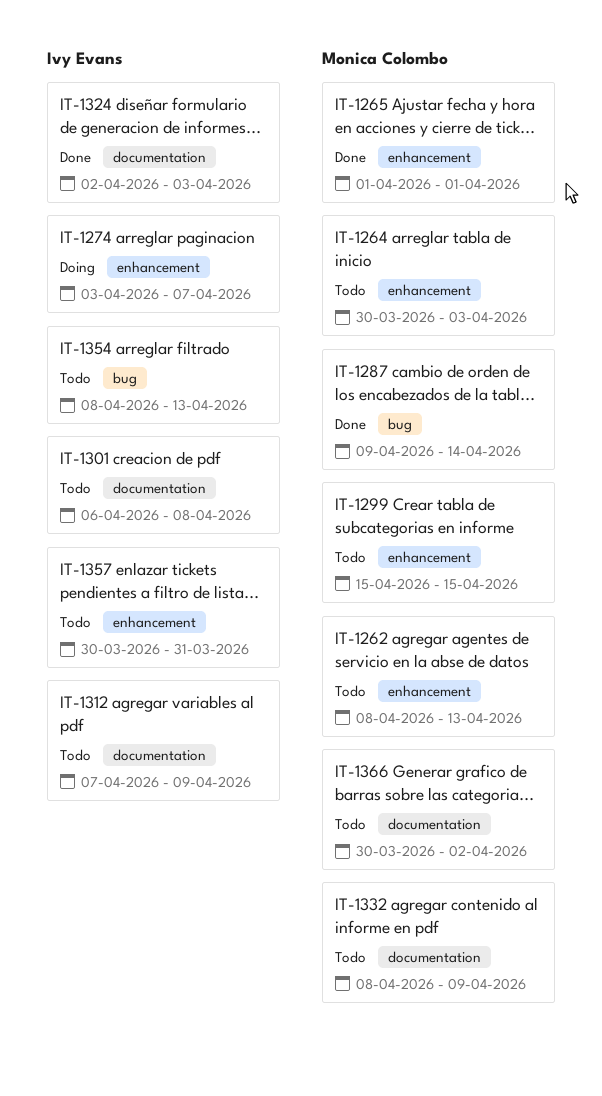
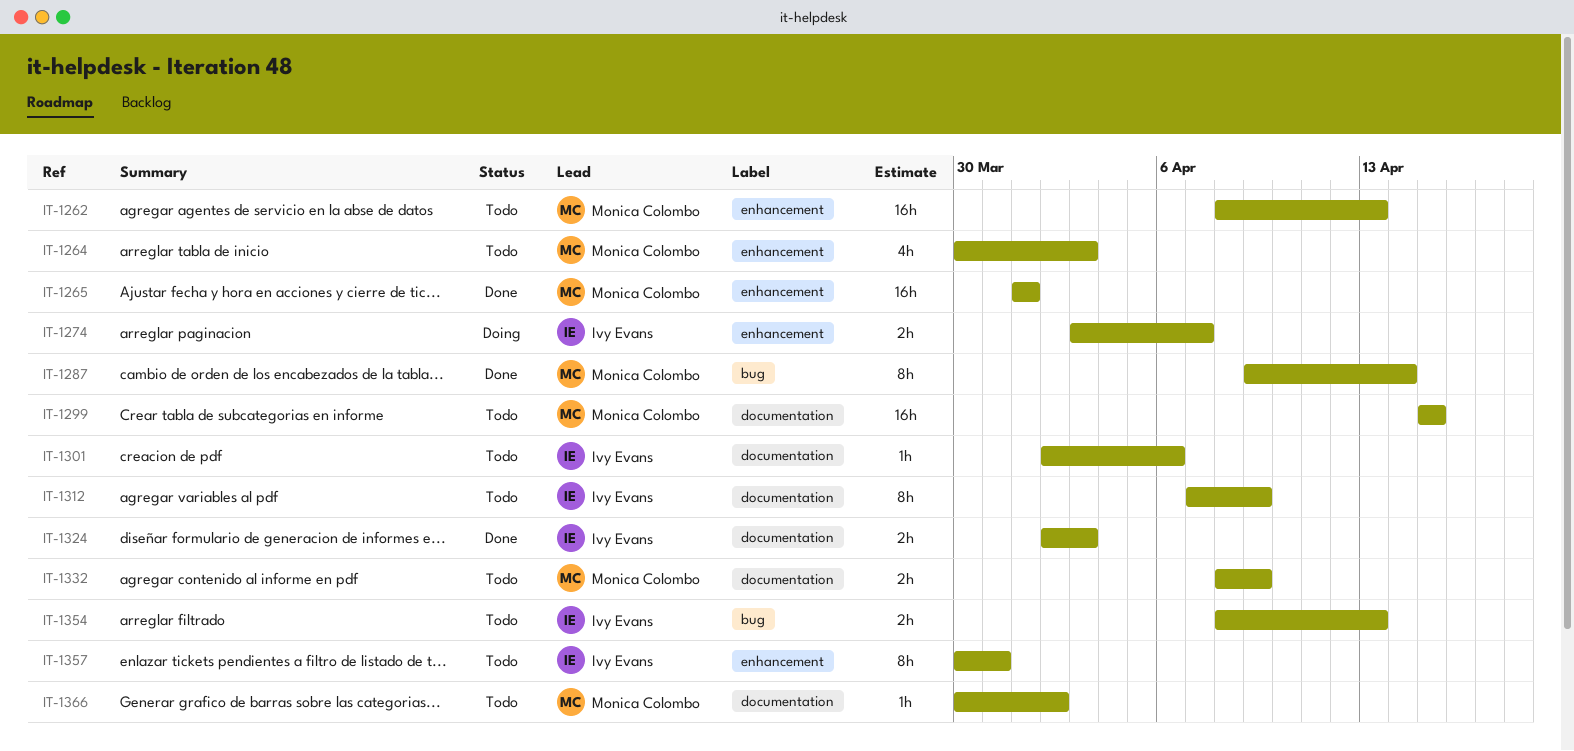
IT-1299, label: enhancement -> documentation
IT-1301, start: Apr 6 -> Apr 2
IT-1301, due: Apr 8 -> Apr 6

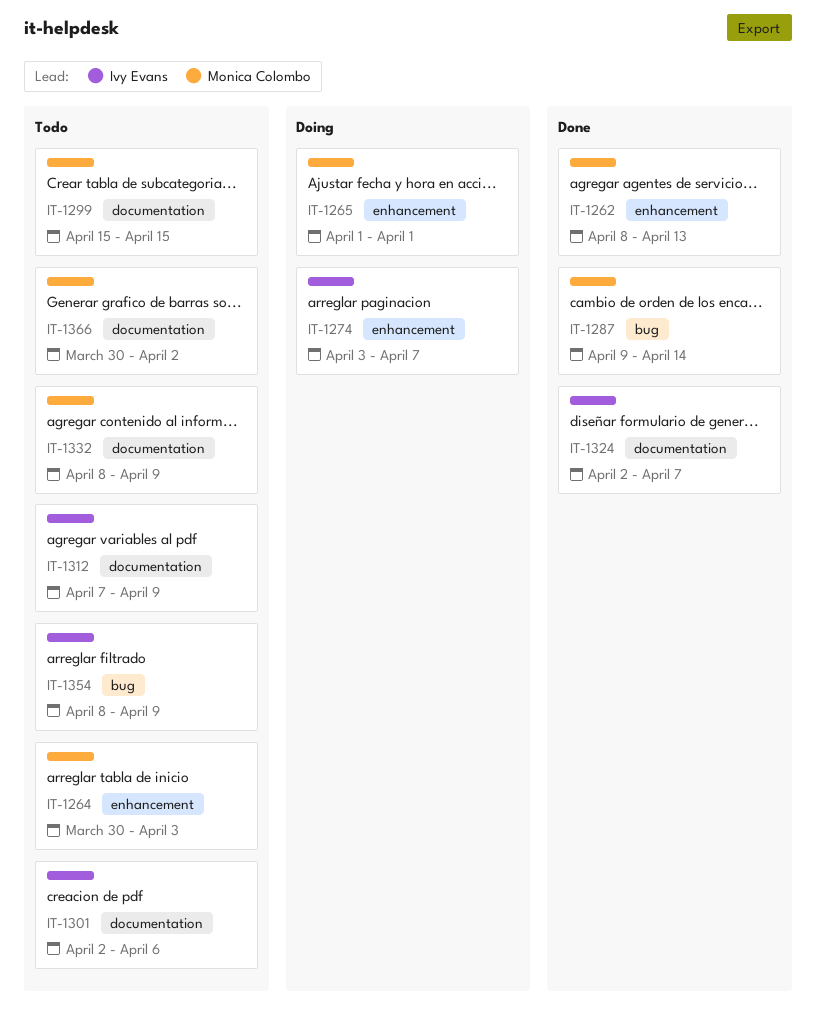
IT-1262, status: Todo -> Done
IT-1265, status: Done -> Doing
IT-1324, due: Apr 3 -> Apr 7
IT-1354, due: Apr 13 -> Apr 9
IT-1357: present -> none

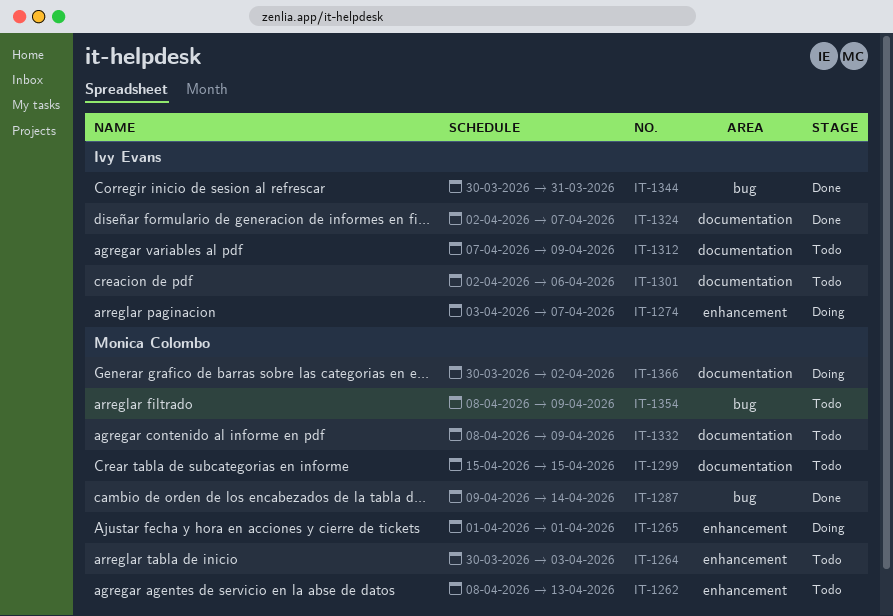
IT-1262, status: Done -> Todo
IT-1344: none -> present
IT-1354, owner: Ivy Evans -> Monica Colombo
IT-1366, status: Todo -> Doing

